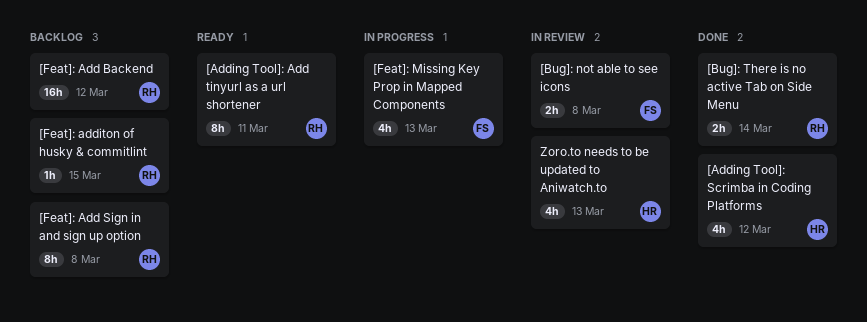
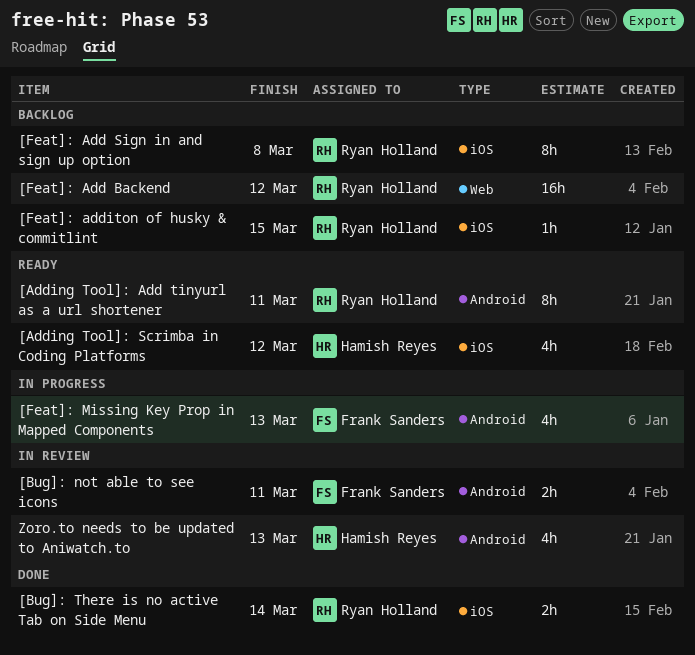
[Adding Tool]: Scrimba in Coding Platforms, status: Done -> Ready
[Bug]: not able to see icons, due: Mar 8 -> Mar 11

